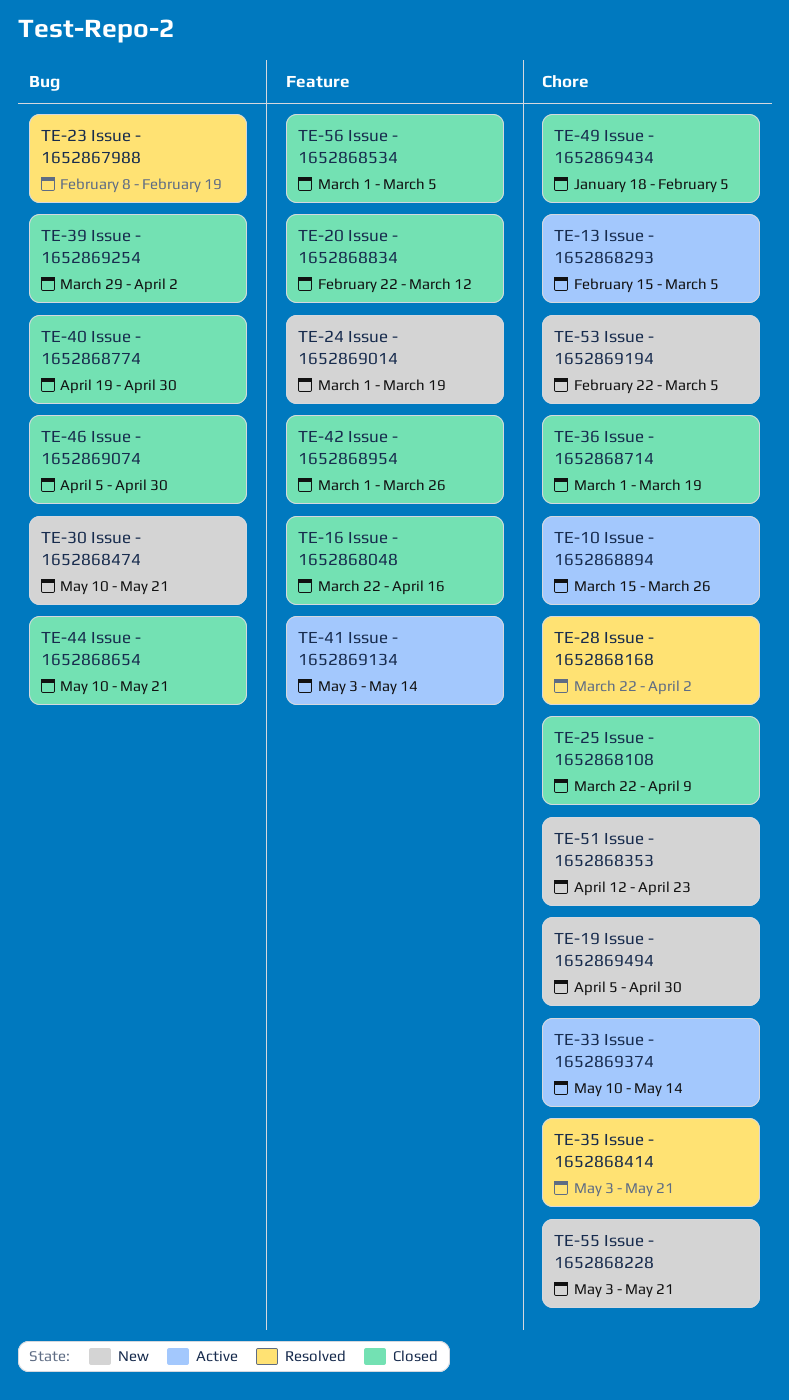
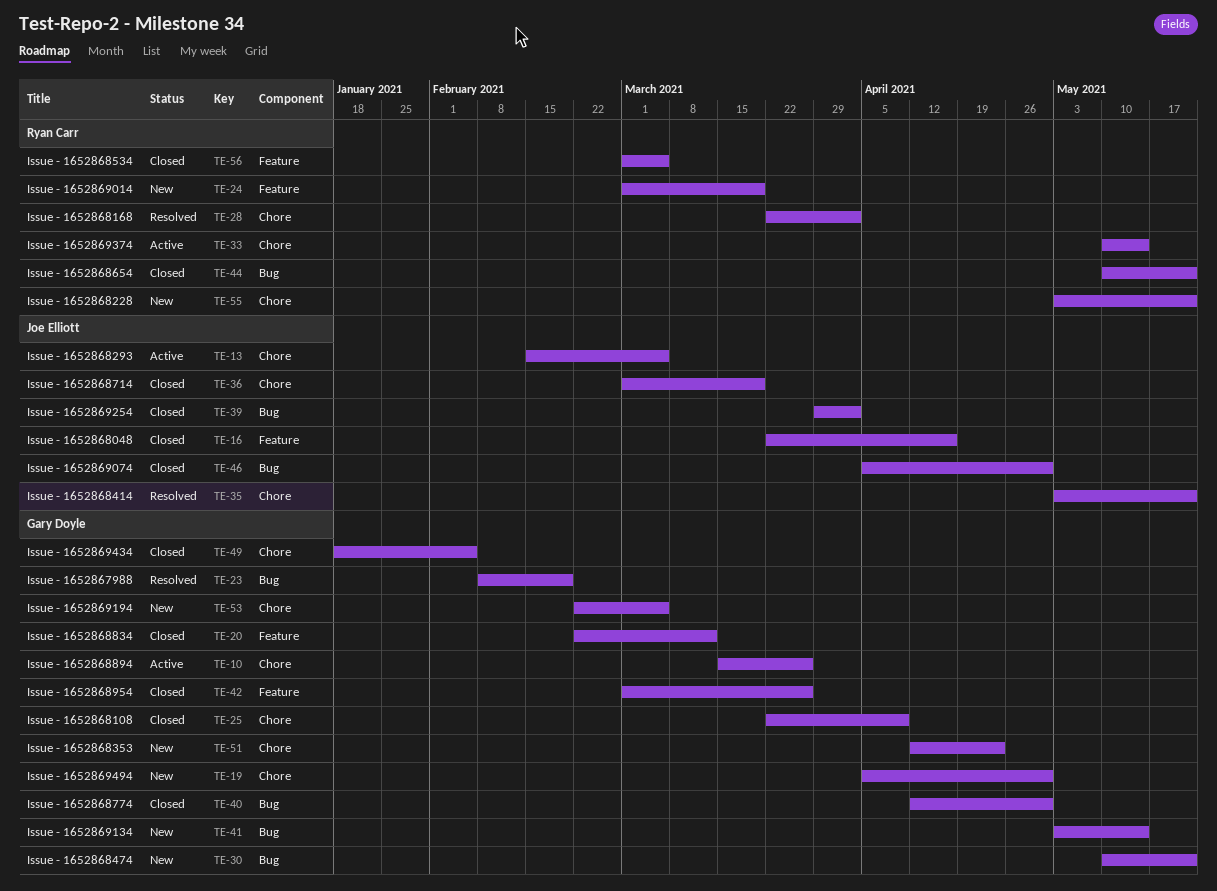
TE-40, start: Apr 19 -> Apr 12
TE-41, status: Active -> New
TE-41, label: Feature -> Bug

